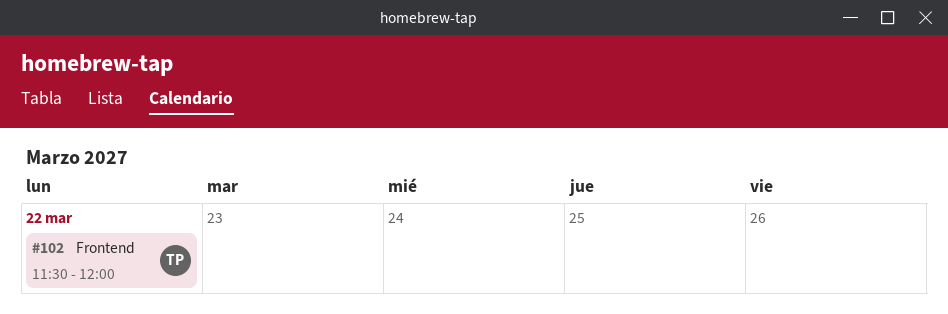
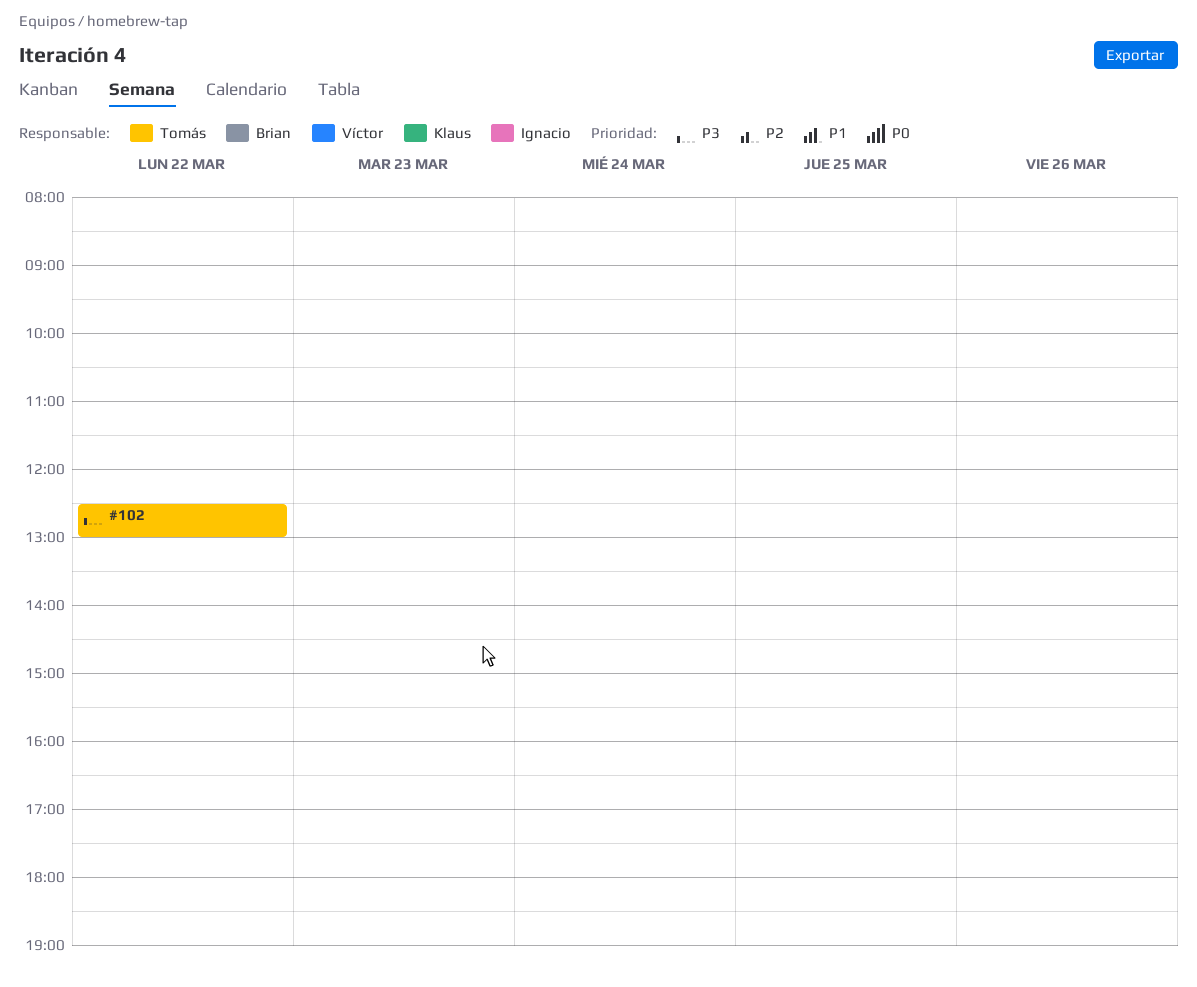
#102, begins: 11:30 -> 12:30
#102, ends: 12:00 -> 13:00

